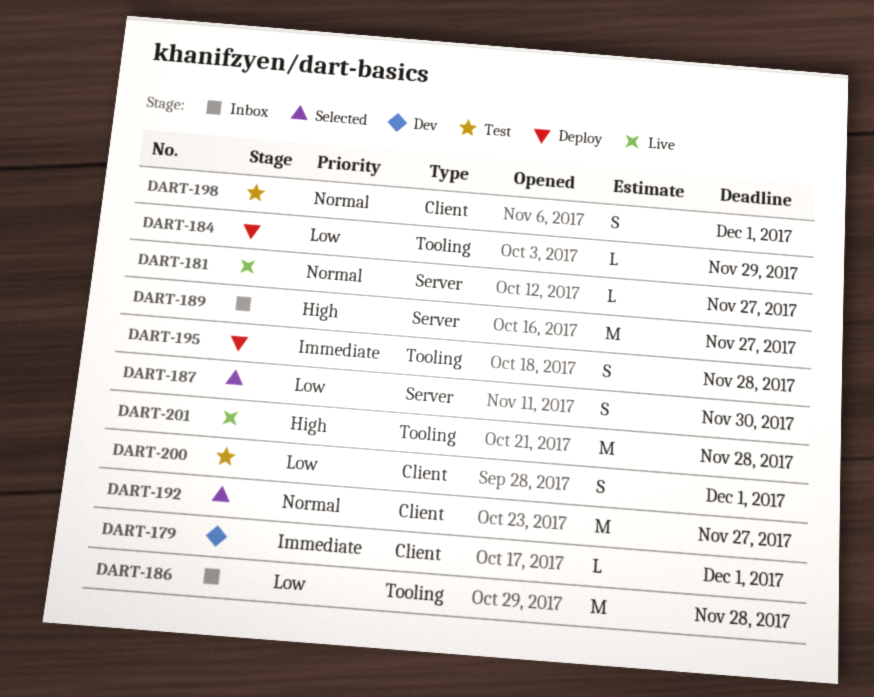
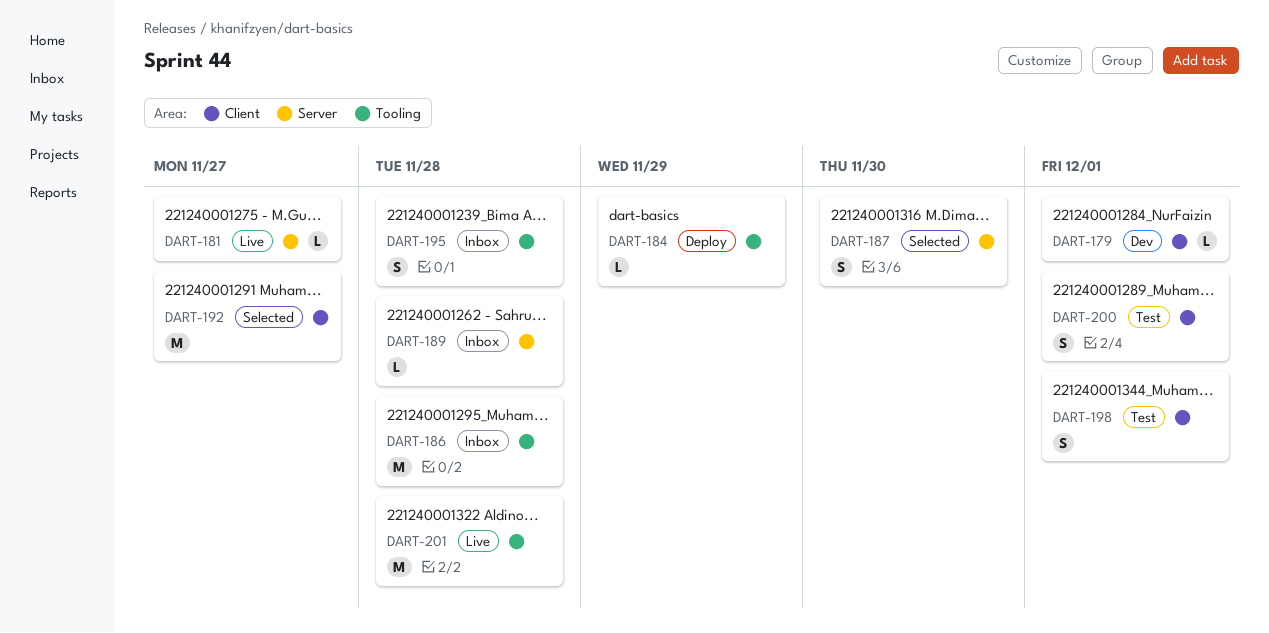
DART-189, estimate: M -> L
DART-189, due: Nov 27 -> Nov 28
DART-195, status: Deploy -> Inbox

